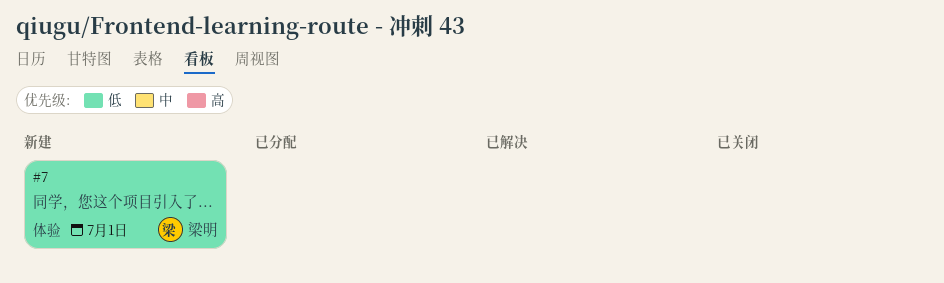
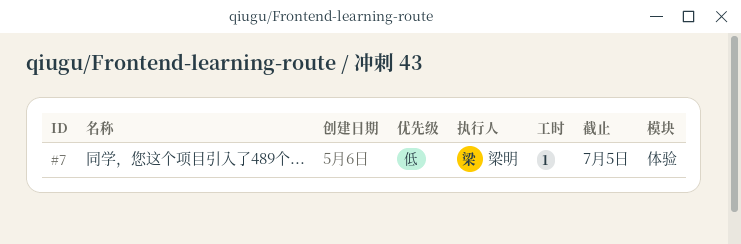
#7, due: Jul 1 -> Jul 5

